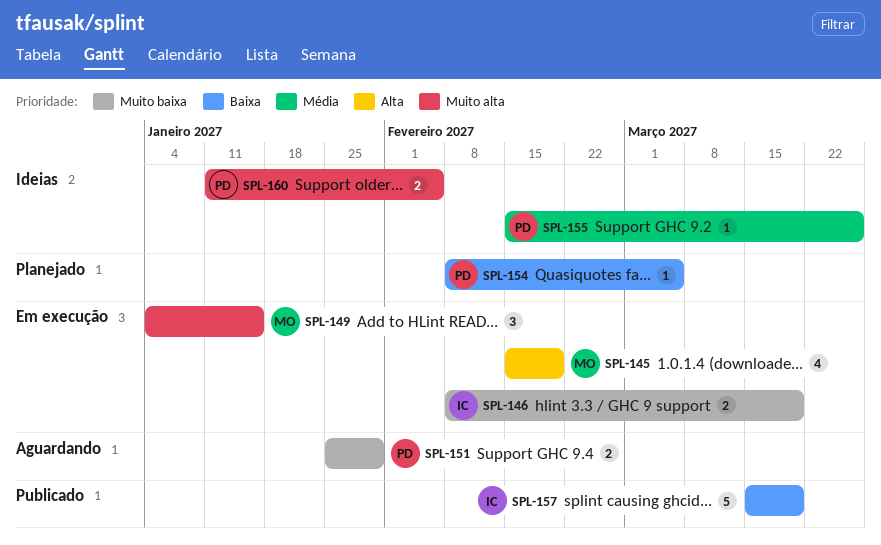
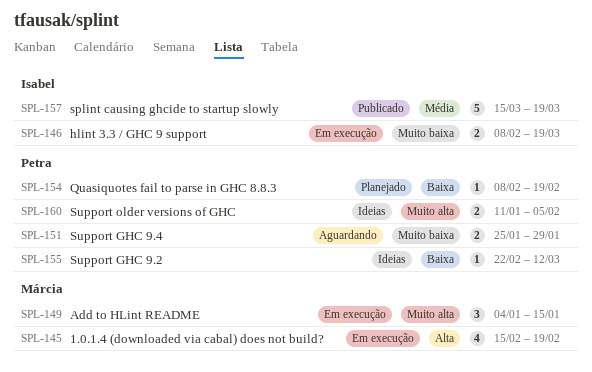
SPL-154, due: Mar 5 -> Feb 19
SPL-155, priority: Média -> Baixa
SPL-155, start: Feb 15 -> Feb 22
SPL-155, due: Mar 26 -> Mar 12
SPL-157, priority: Baixa -> Média

